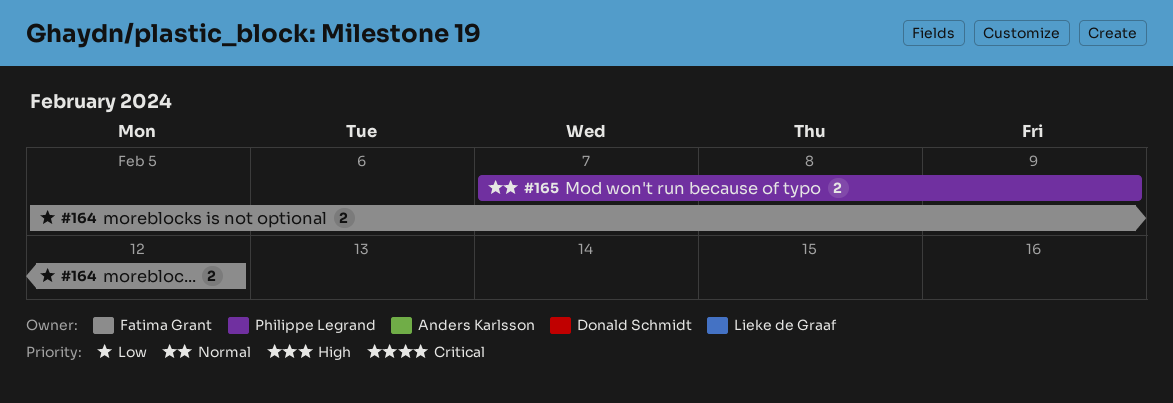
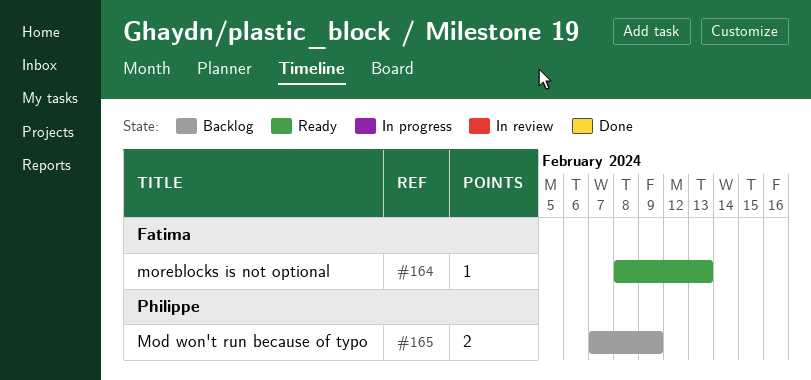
#164, estimate: 2 -> 1
#164, start: Feb 5 -> Feb 8
#164, due: Feb 12 -> Feb 13

